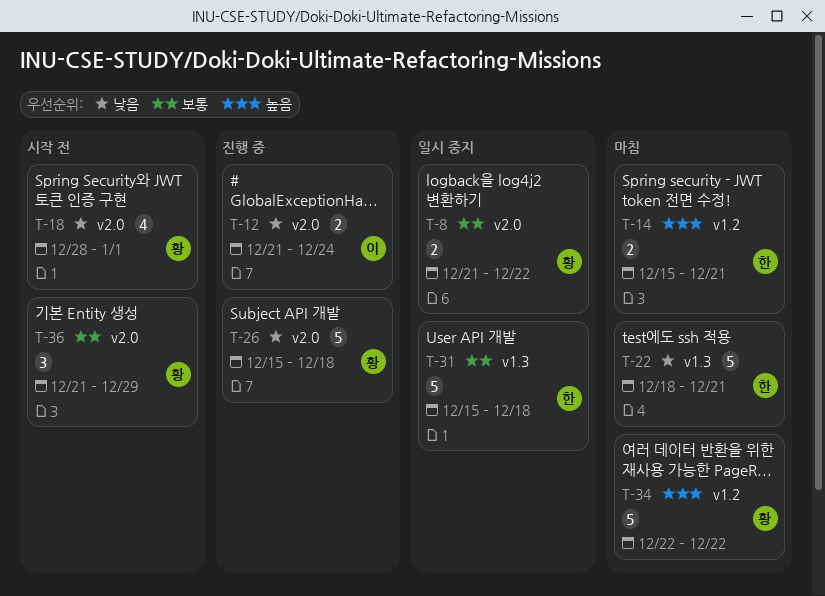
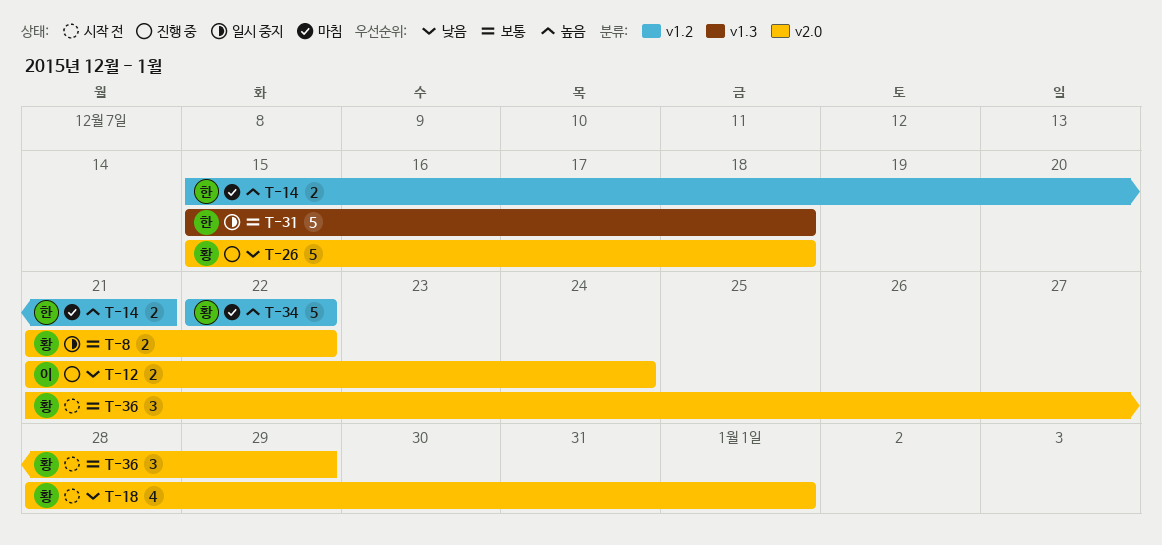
T-22: present -> none

